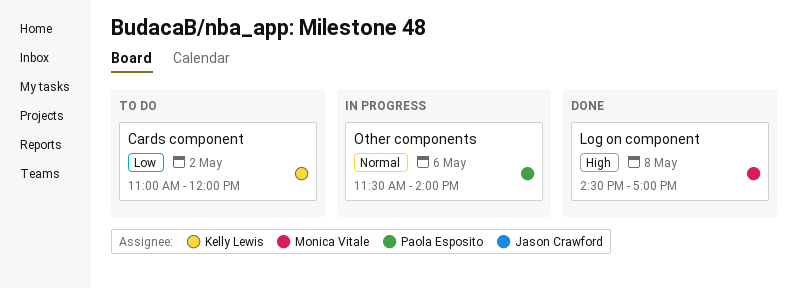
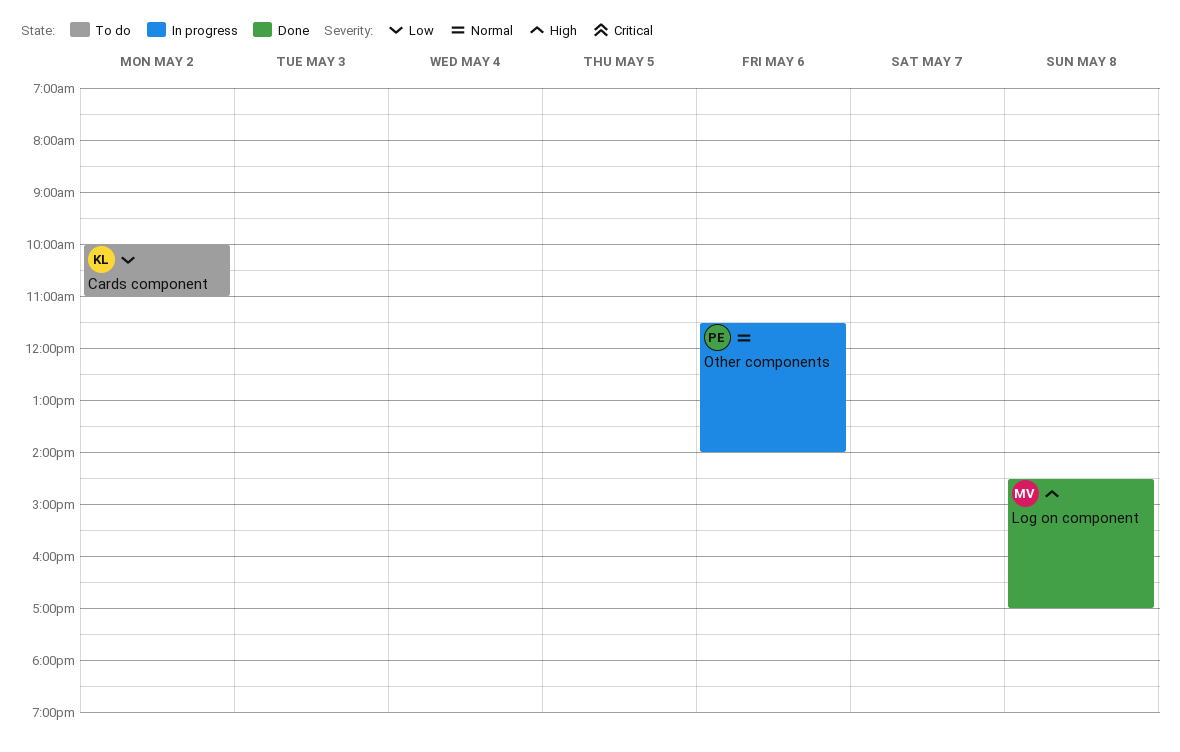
Cards component, begins: 11:00 -> 10:00
Cards component, ends: 12:00 -> 11:00

